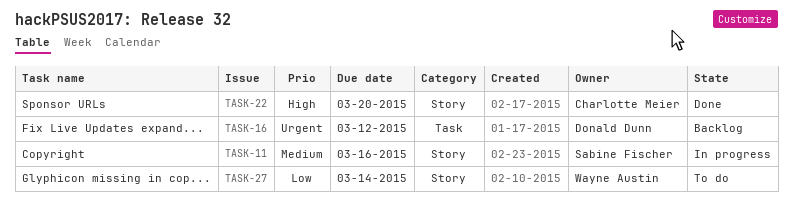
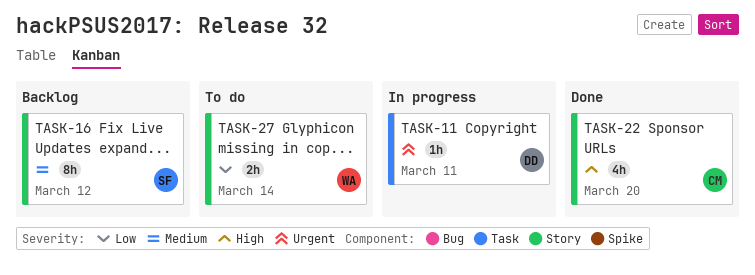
TASK-11, owner: Sabine Fischer -> Donald Dunn
TASK-11, priority: Medium -> Urgent
TASK-11, label: Story -> Task
TASK-11, due: Mar 16 -> Mar 11
TASK-16, owner: Donald Dunn -> Sabine Fischer
TASK-16, priority: Urgent -> Medium
TASK-16, label: Task -> Story

